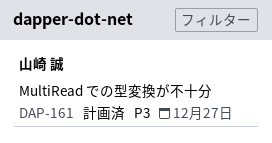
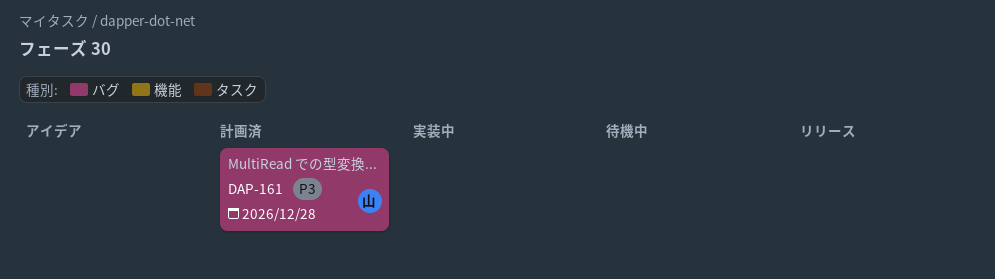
DAP-161, due: Dec 27 -> Dec 28

